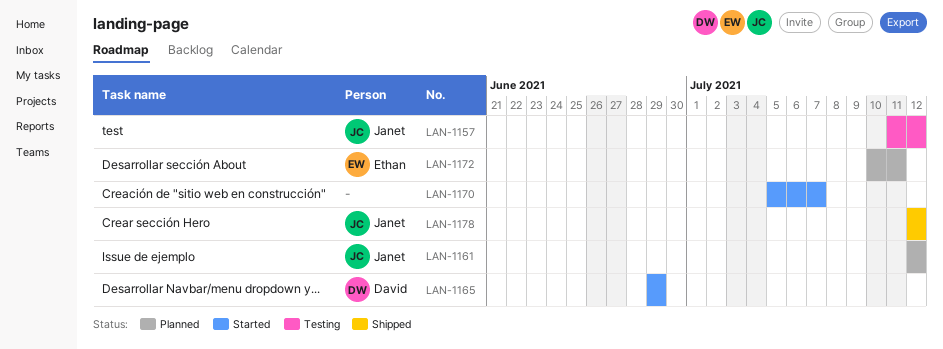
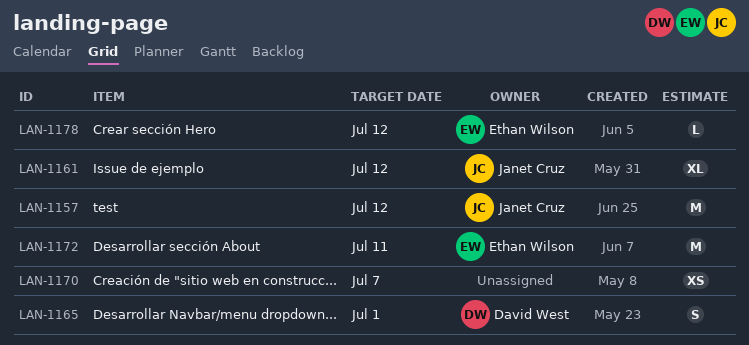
LAN-1165, due: Jun 29 -> Jul 1
LAN-1178, owner: Janet Cruz -> Ethan Wilson

